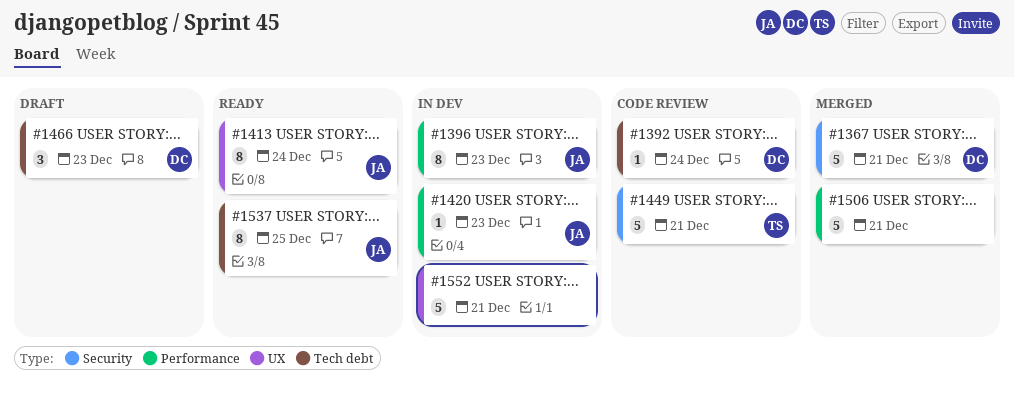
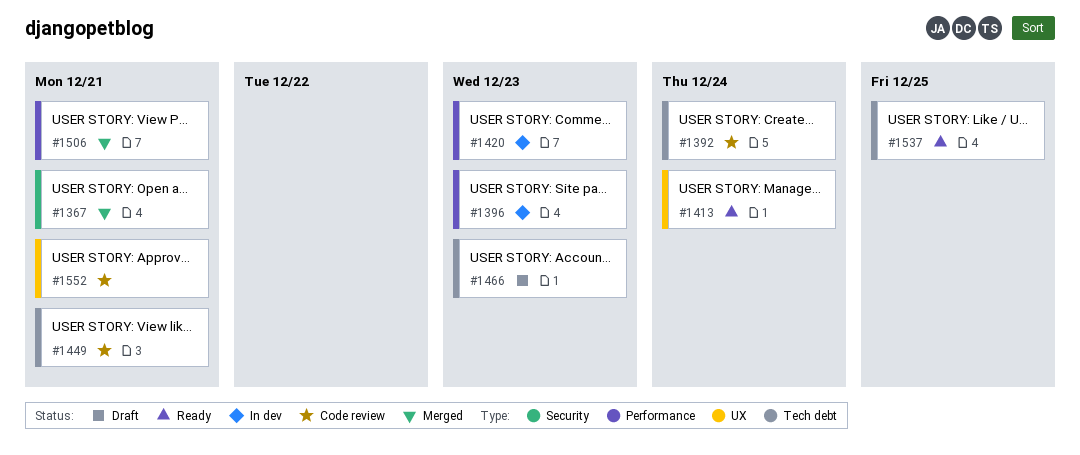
#1449, label: Security -> Tech debt
#1552, status: In dev -> Code review

